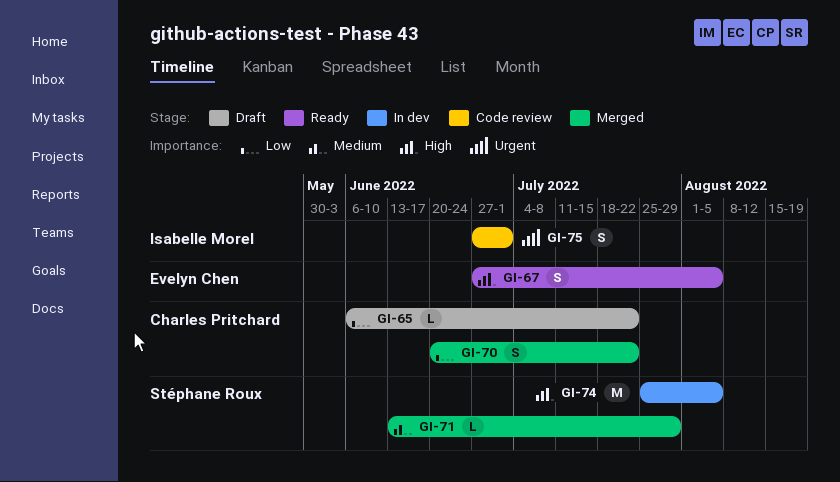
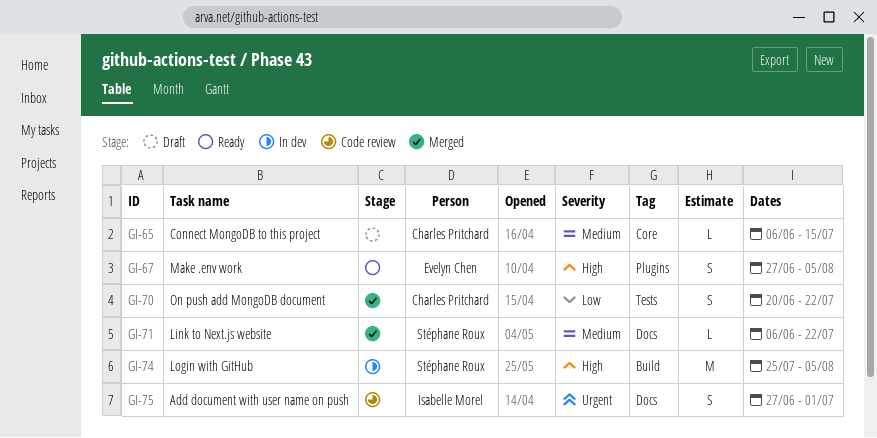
GI-65, priority: Low -> Medium
GI-65, due: Jul 22 -> Jul 15
GI-71, start: Jun 13 -> Jun 6
GI-71, due: Jul 29 -> Jul 22

